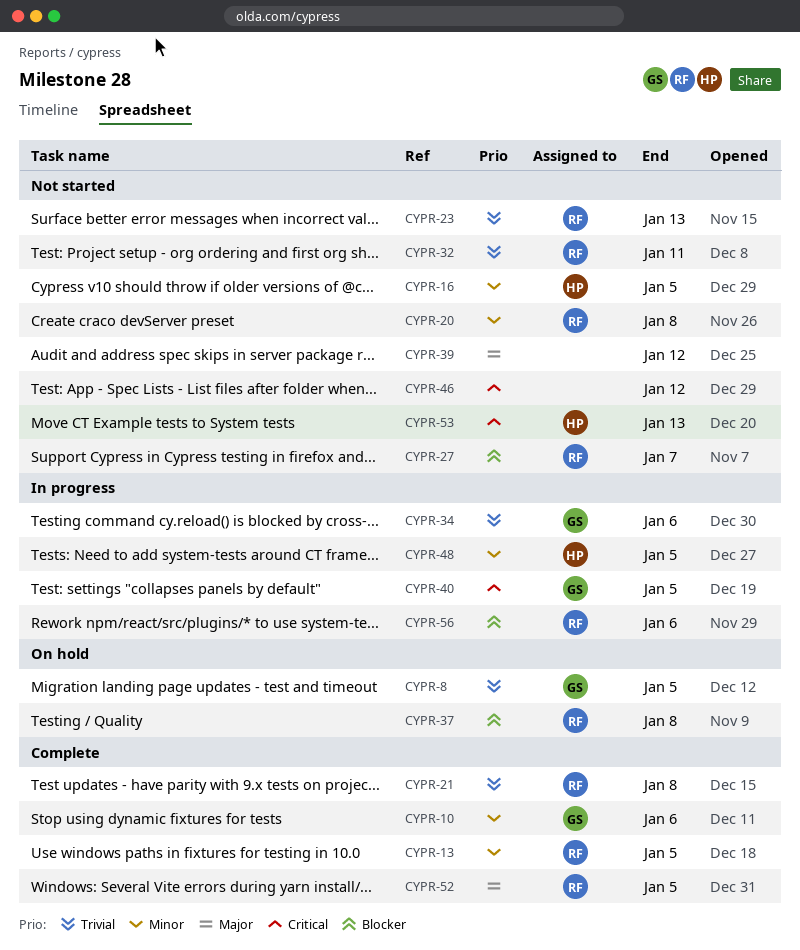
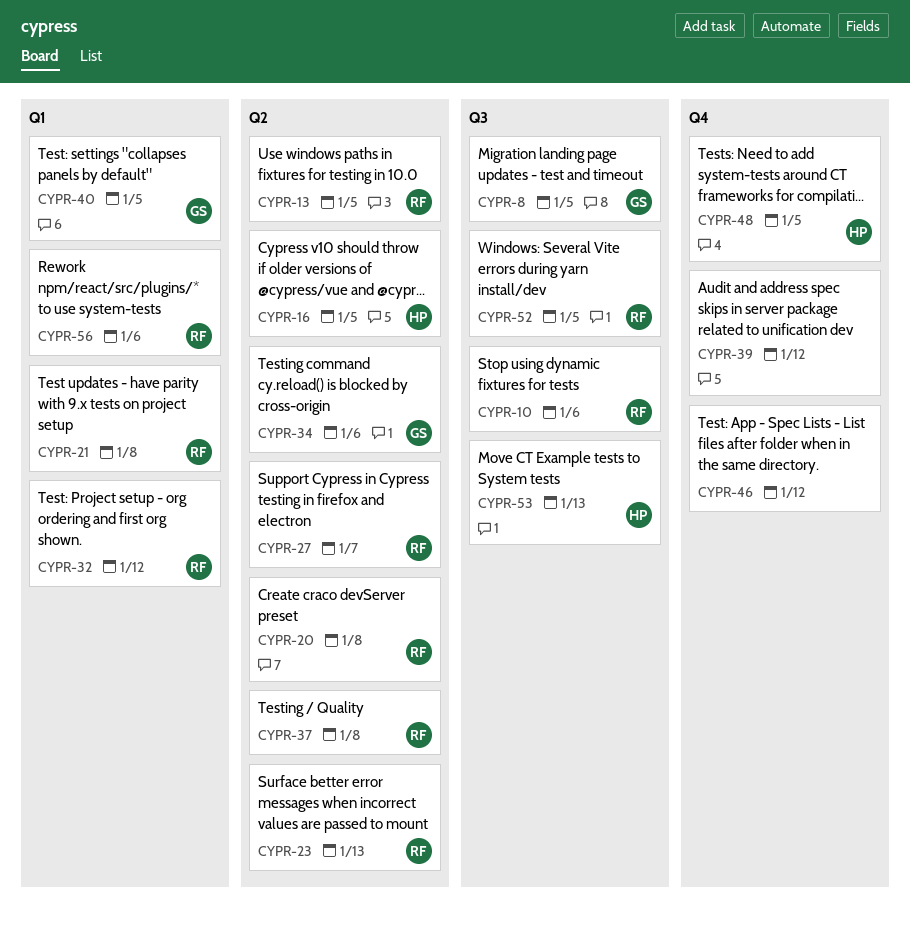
CYPR-10, owner: GS -> RF
CYPR-32, due: Jan 11 -> Jan 12

